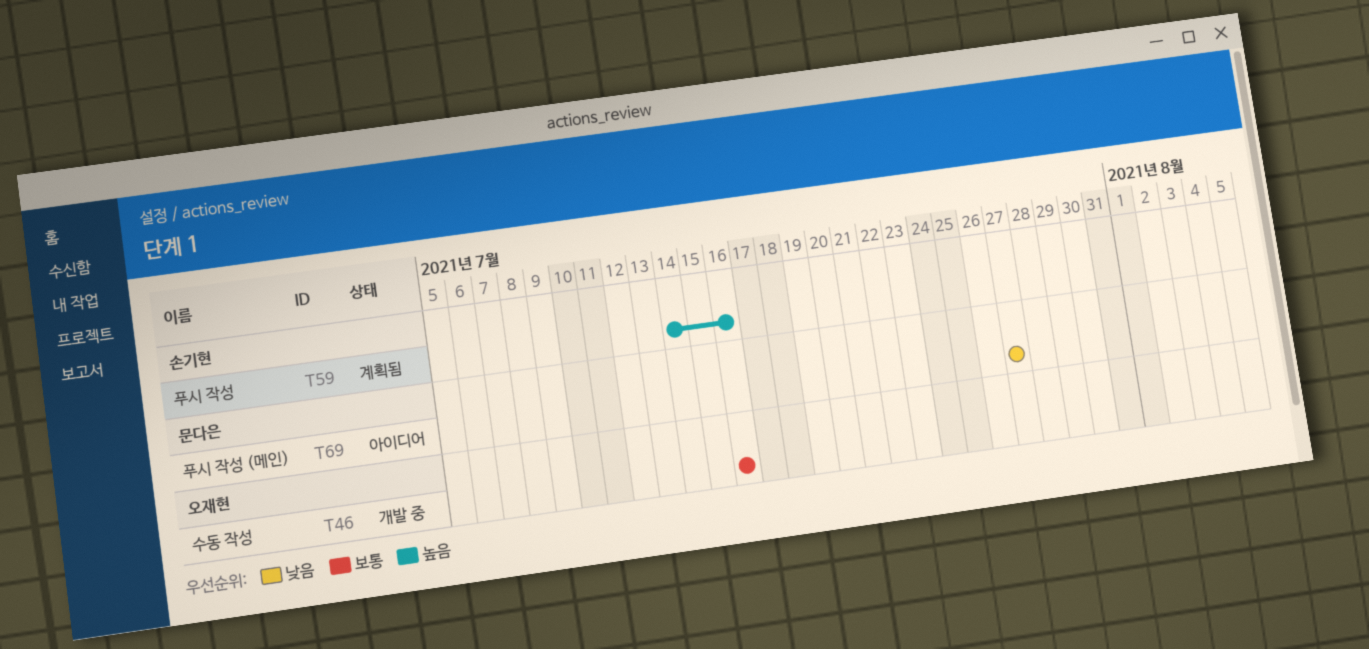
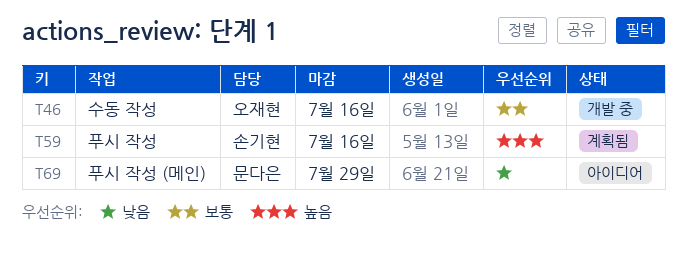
T69, due: Jul 27 -> Jul 29

